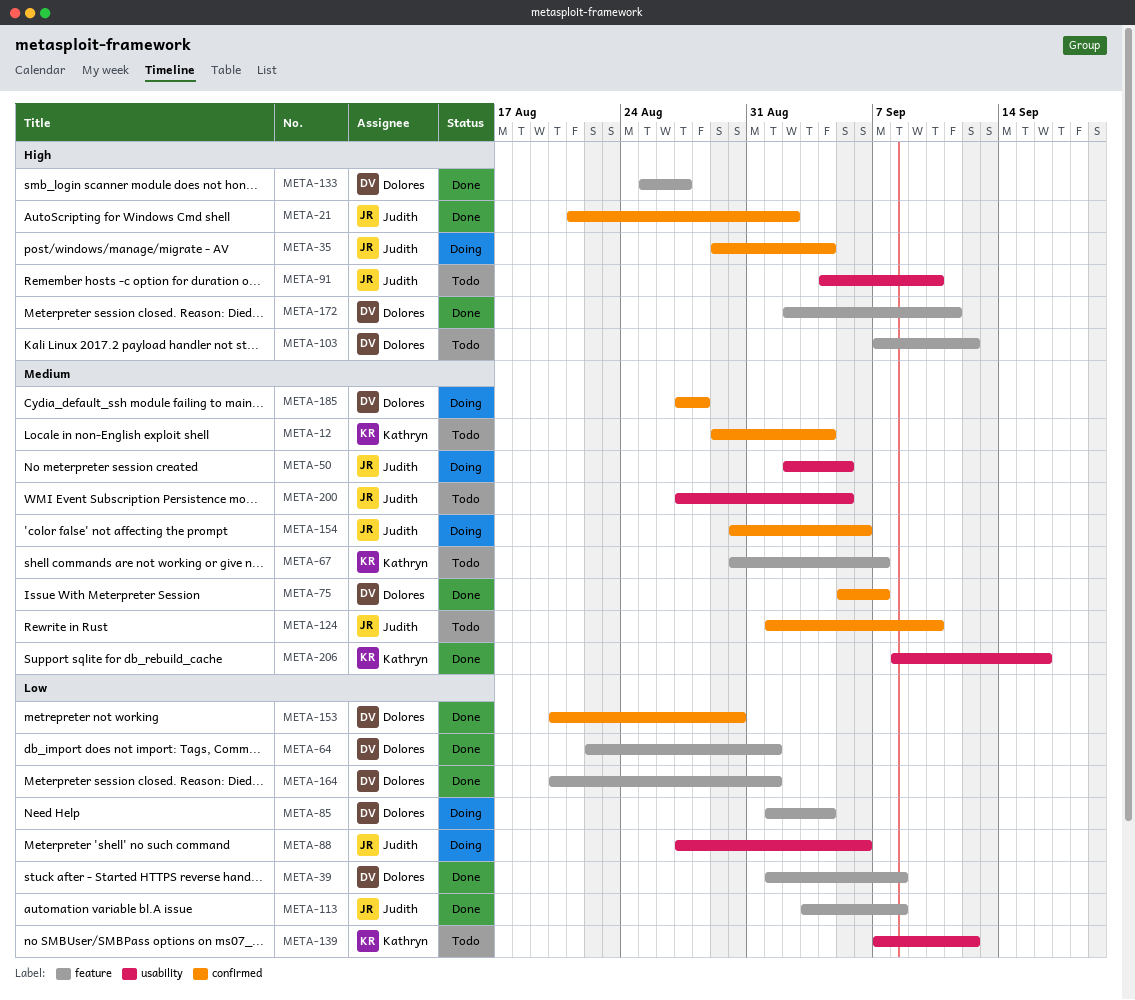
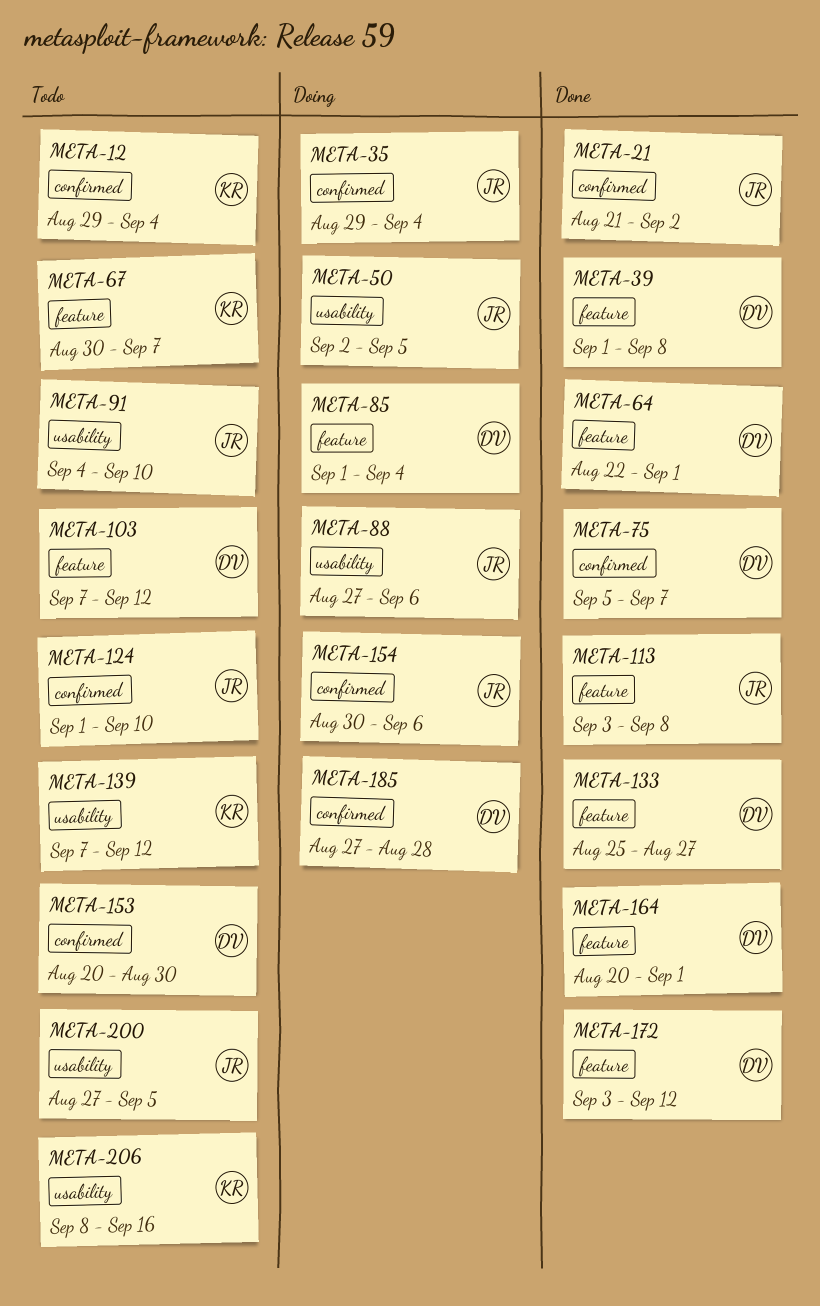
META-153, status: Done -> Todo
META-172, start: Sep 2 -> Sep 3
META-172, due: Sep 11 -> Sep 12
META-206, status: Done -> Todo

